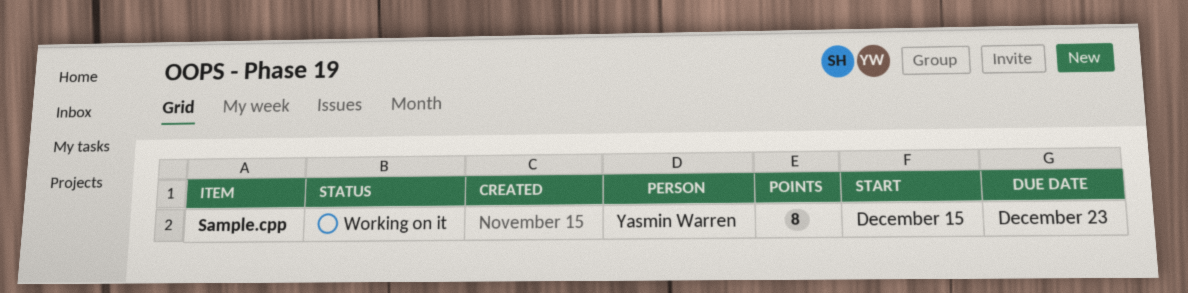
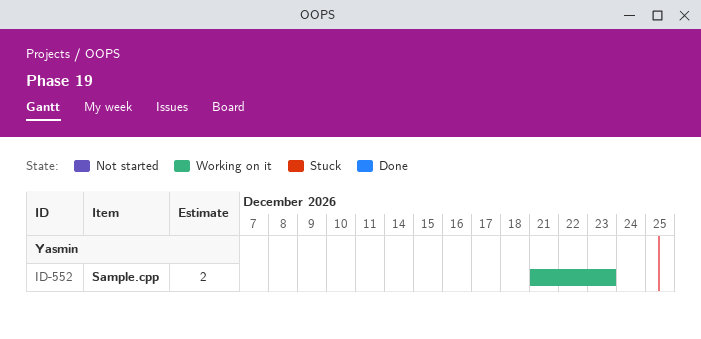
Sample.cpp, estimate: 8 -> 2
Sample.cpp, start: Dec 15 -> Dec 21

